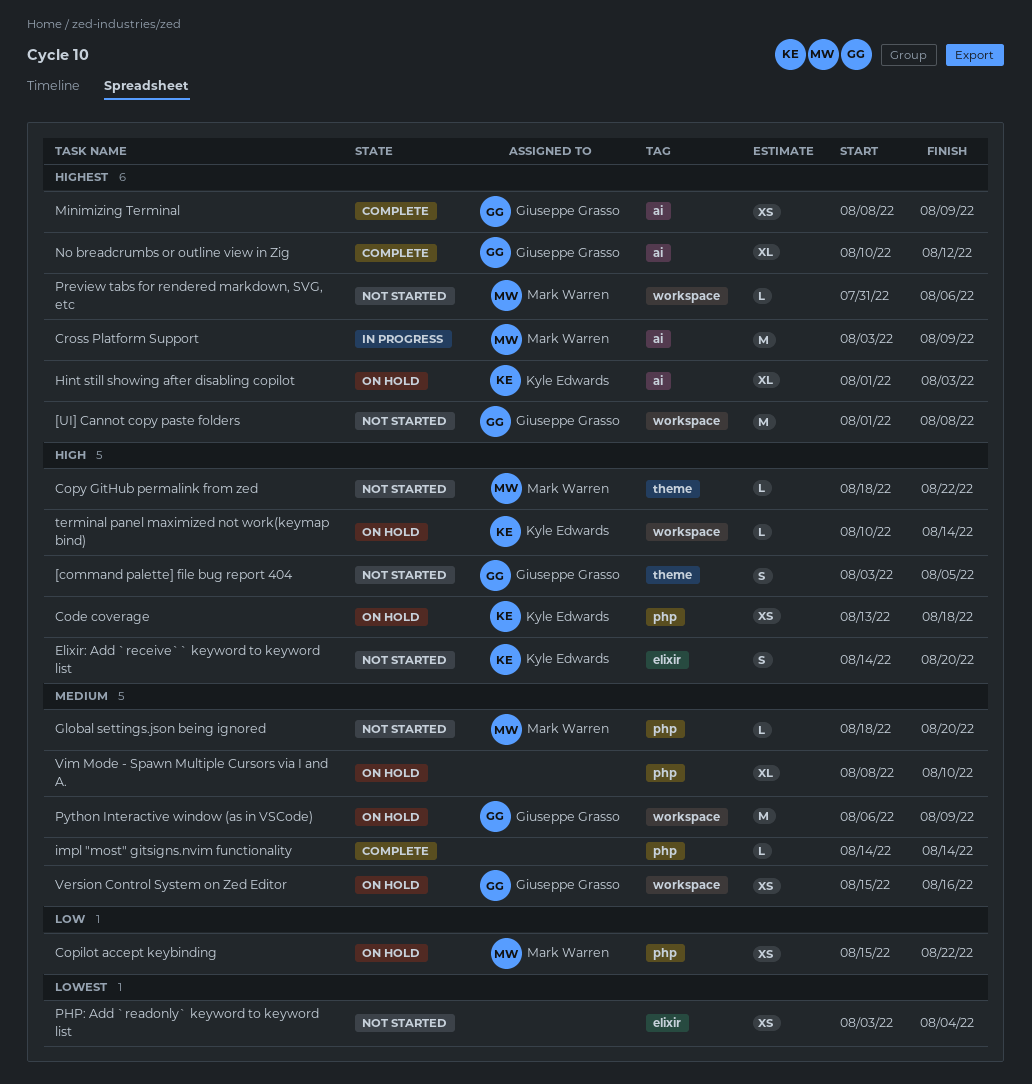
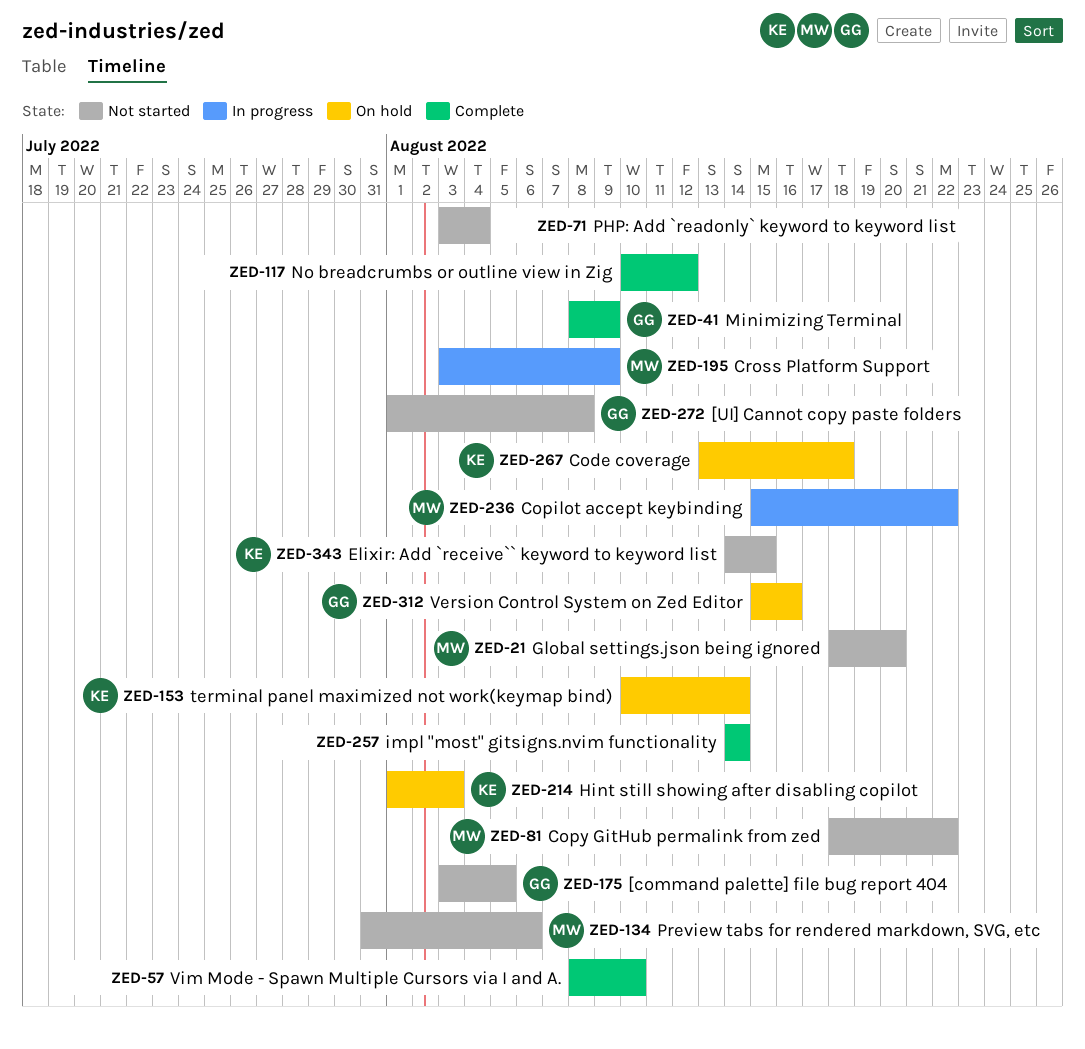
Copilot accept keybinding, status: On hold -> In progress
Elixir: Add `receive`` keyword to keyword list, due: Aug 20 -> Aug 15
No breadcrumbs or outline view in Zig, owner: Giuseppe Grasso -> none
Python Interactive window (as in VSCode): present -> none
Vim Mode - Spawn Multiple Cursors via I and A., status: On hold -> Complete

